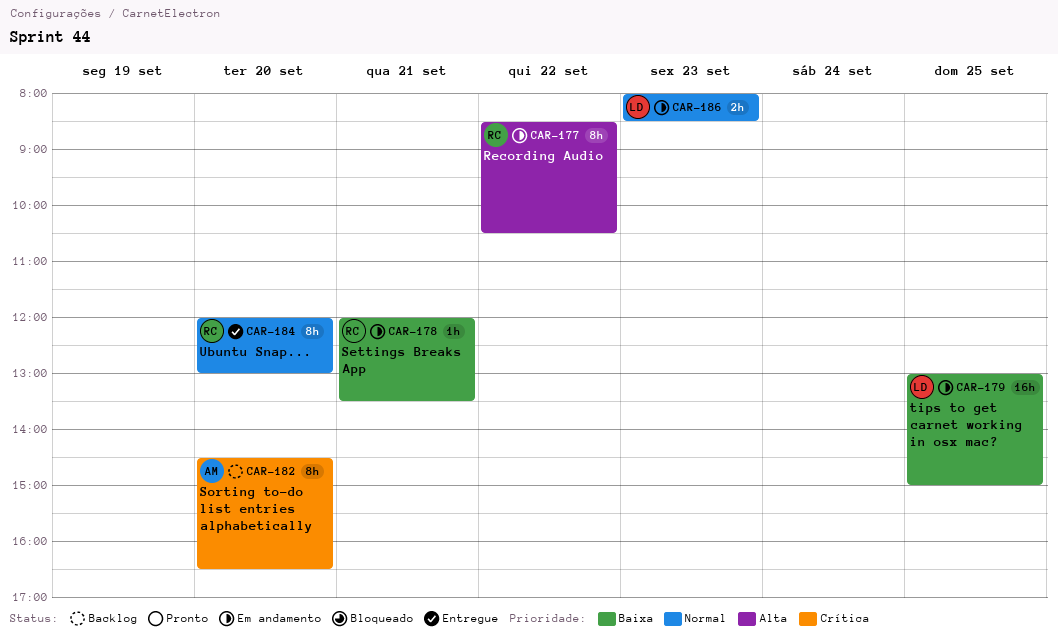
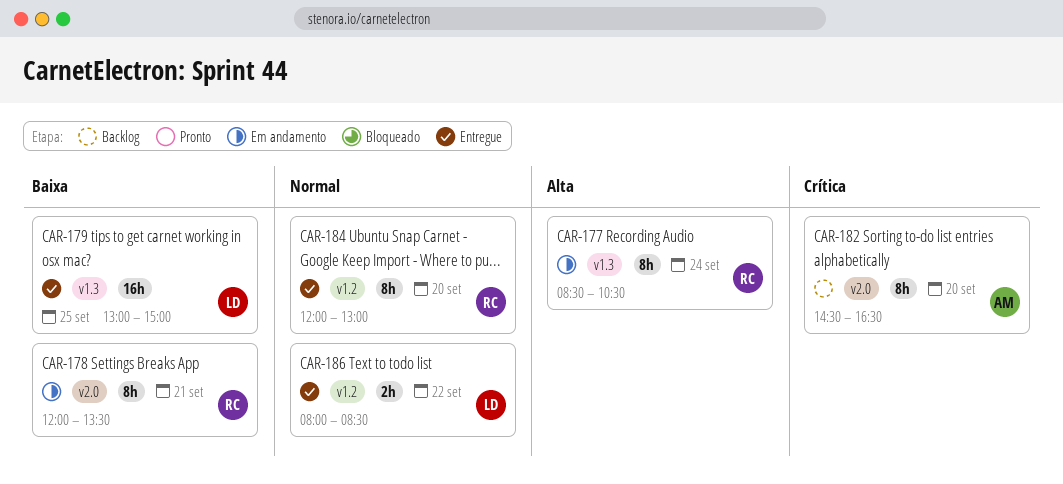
CAR-177, day: Sep 22 -> Sep 24
CAR-178, estimate: 1h -> 8h
CAR-179, status: Em andamento -> Entregue
CAR-186, status: Em andamento -> Entregue
CAR-186, day: Sep 23 -> Sep 22

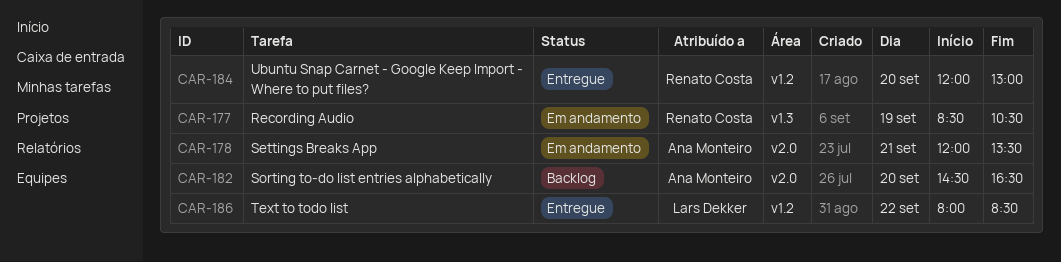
CAR-177, day: Sep 24 -> Sep 19
CAR-178, owner: Renato Costa -> Ana Monteiro
CAR-179: present -> none

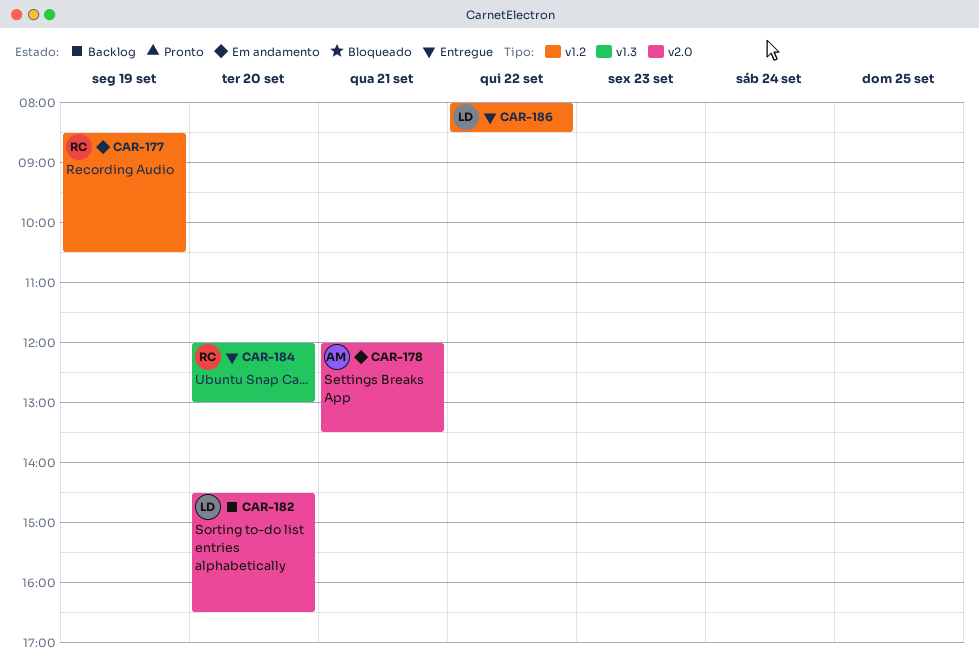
CAR-177, label: v1.3 -> v1.2
CAR-182, owner: Ana Monteiro -> Lars Dekker
CAR-184, label: v1.2 -> v1.3

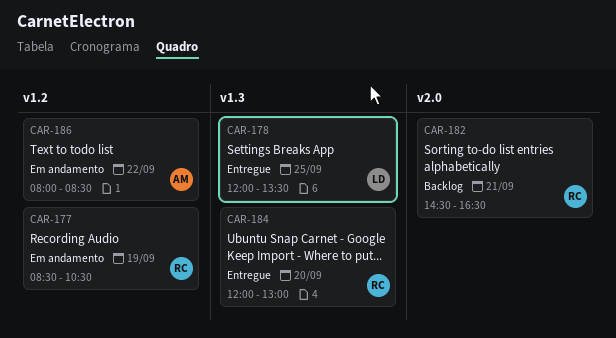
CAR-178, status: Em andamento -> Entregue
CAR-178, owner: AM -> LD
CAR-178, label: v2.0 -> v1.3
CAR-178, day: Sep 21 -> Sep 25
CAR-182, owner: LD -> RC
CAR-182, day: Sep 20 -> Sep 21
CAR-186, status: Entregue -> Em andamento
CAR-186, owner: LD -> AM

